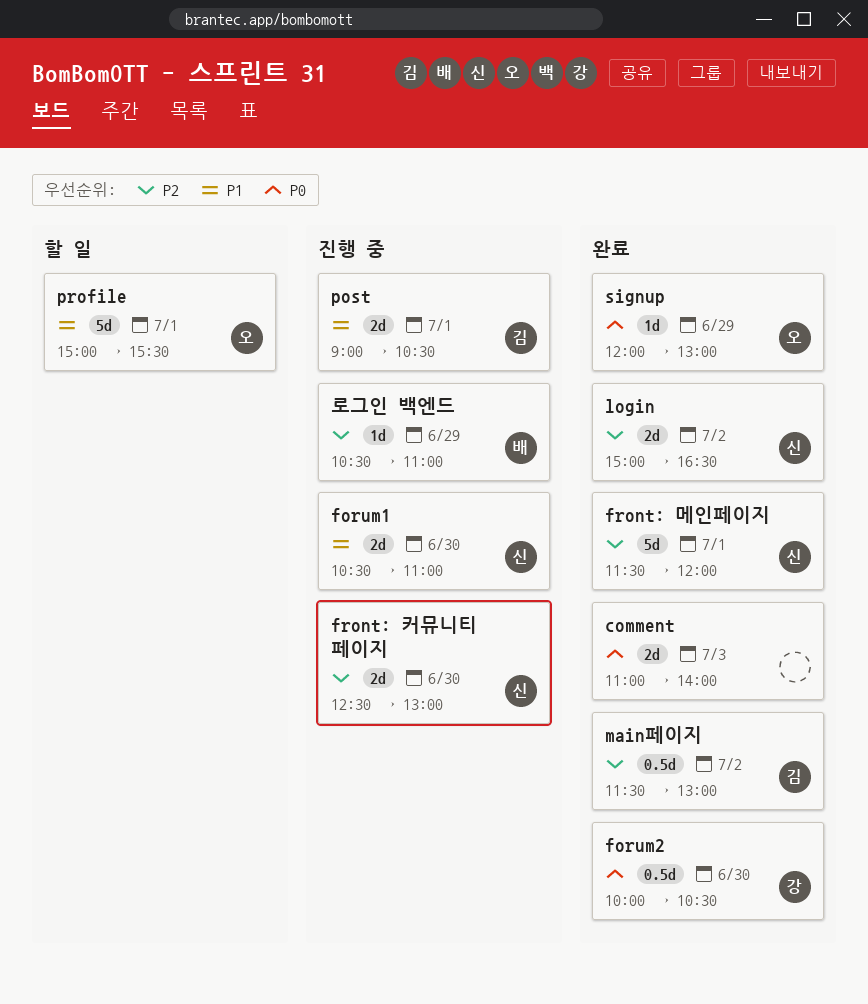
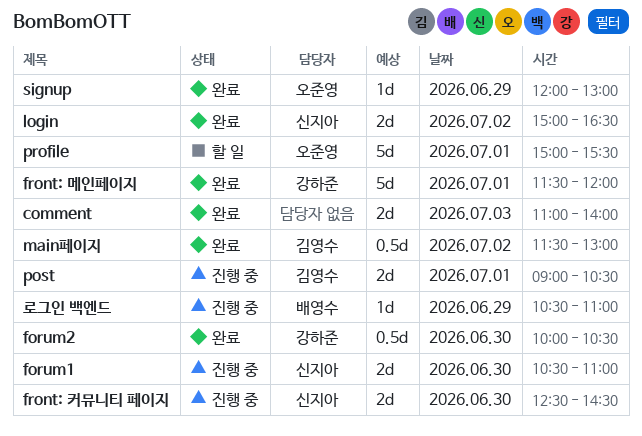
front: 메인페이지, owner: 신지아 -> 강하준
front: 커뮤니티 페이지, ends: 13:00 -> 14:30

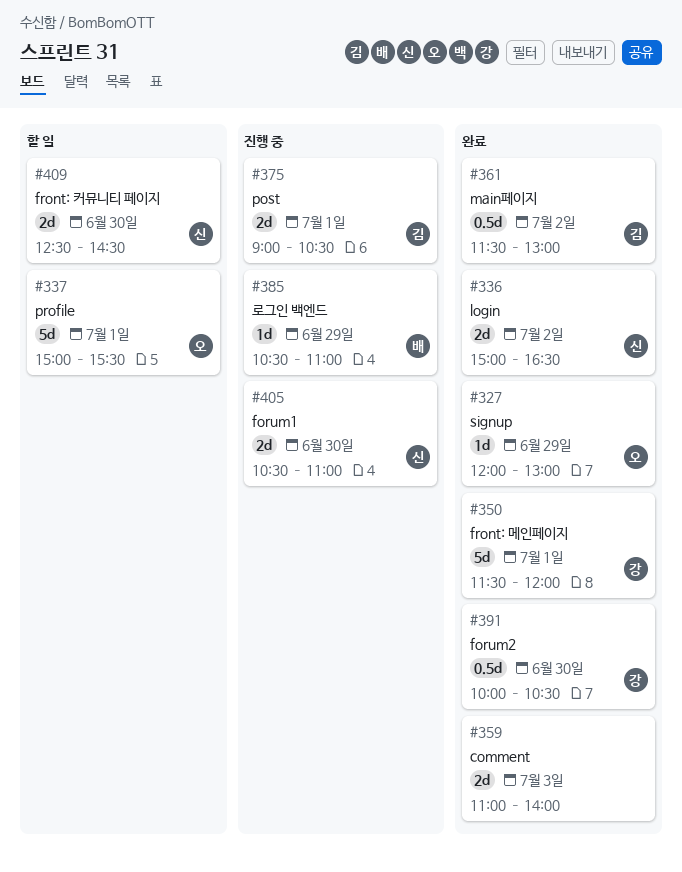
front: 커뮤니티 페이지, status: 진행 중 -> 할 일

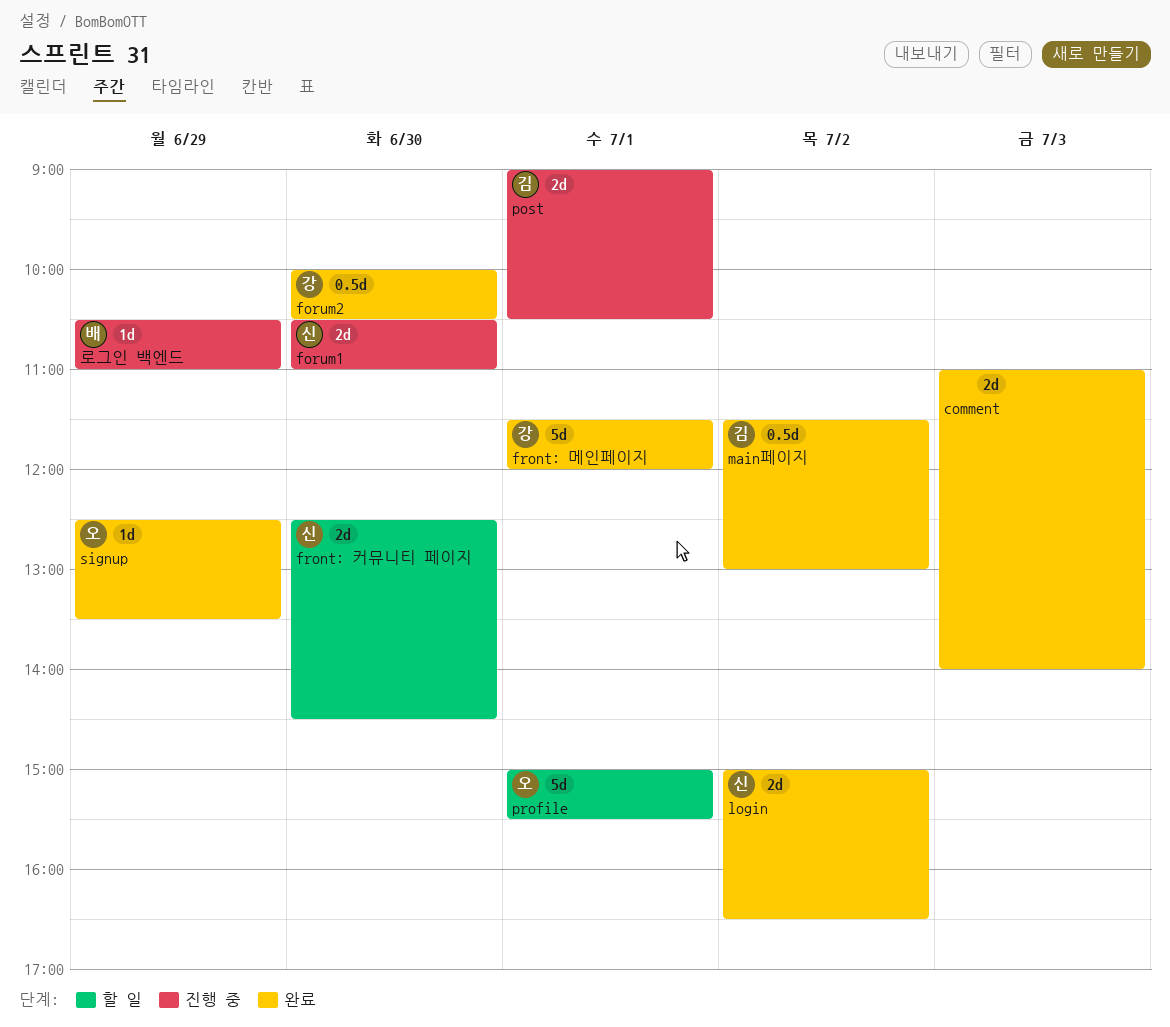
signup, begins: 12:00 -> 12:30
signup, ends: 13:00 -> 13:30

